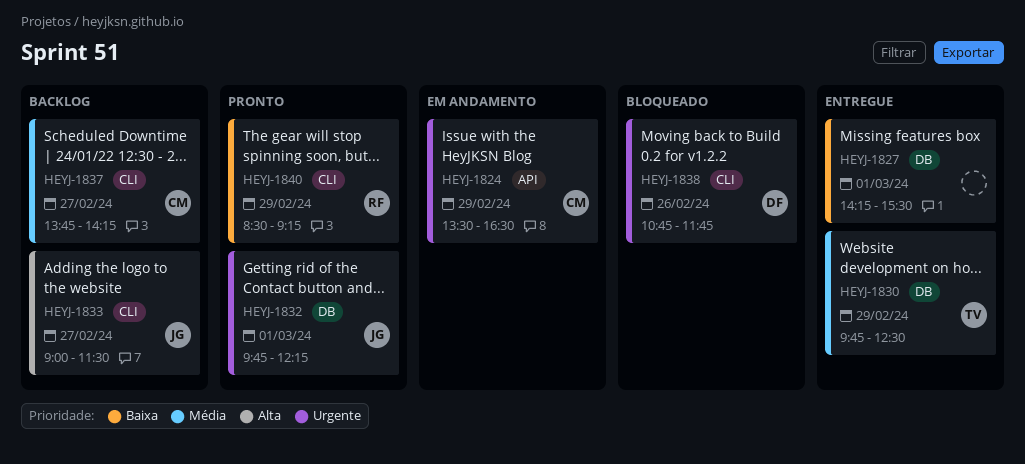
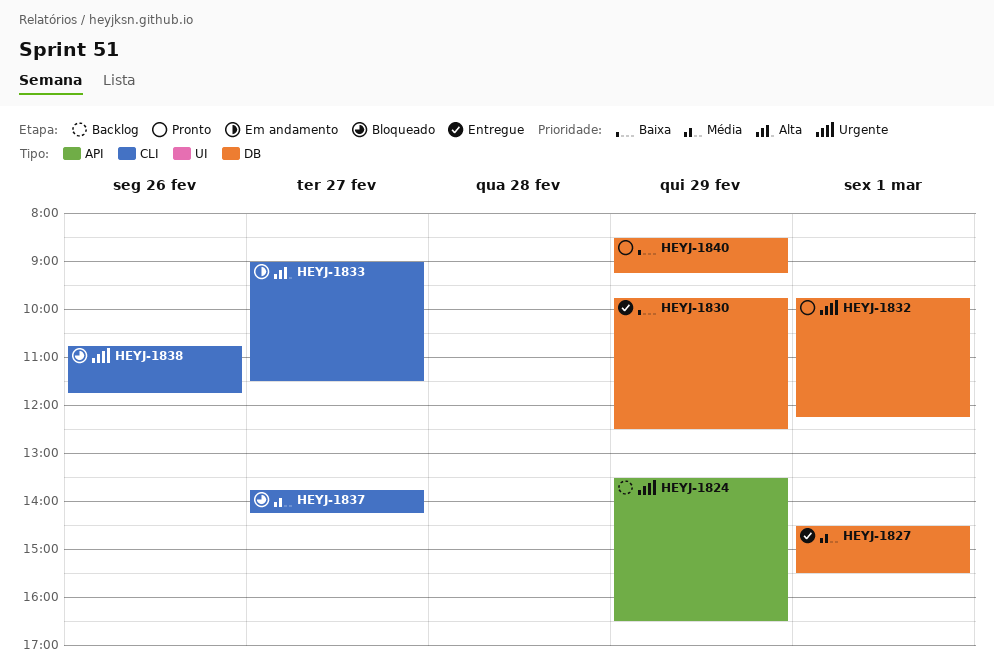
HEYJ-1824, status: Em andamento -> Backlog
HEYJ-1827, priority: Baixa -> Média
HEYJ-1827, begins: 14:15 -> 14:30
HEYJ-1830, priority: Média -> Baixa
HEYJ-1833, status: Backlog -> Em andamento
HEYJ-1837, status: Backlog -> Bloqueado
HEYJ-1840, label: CLI -> DB

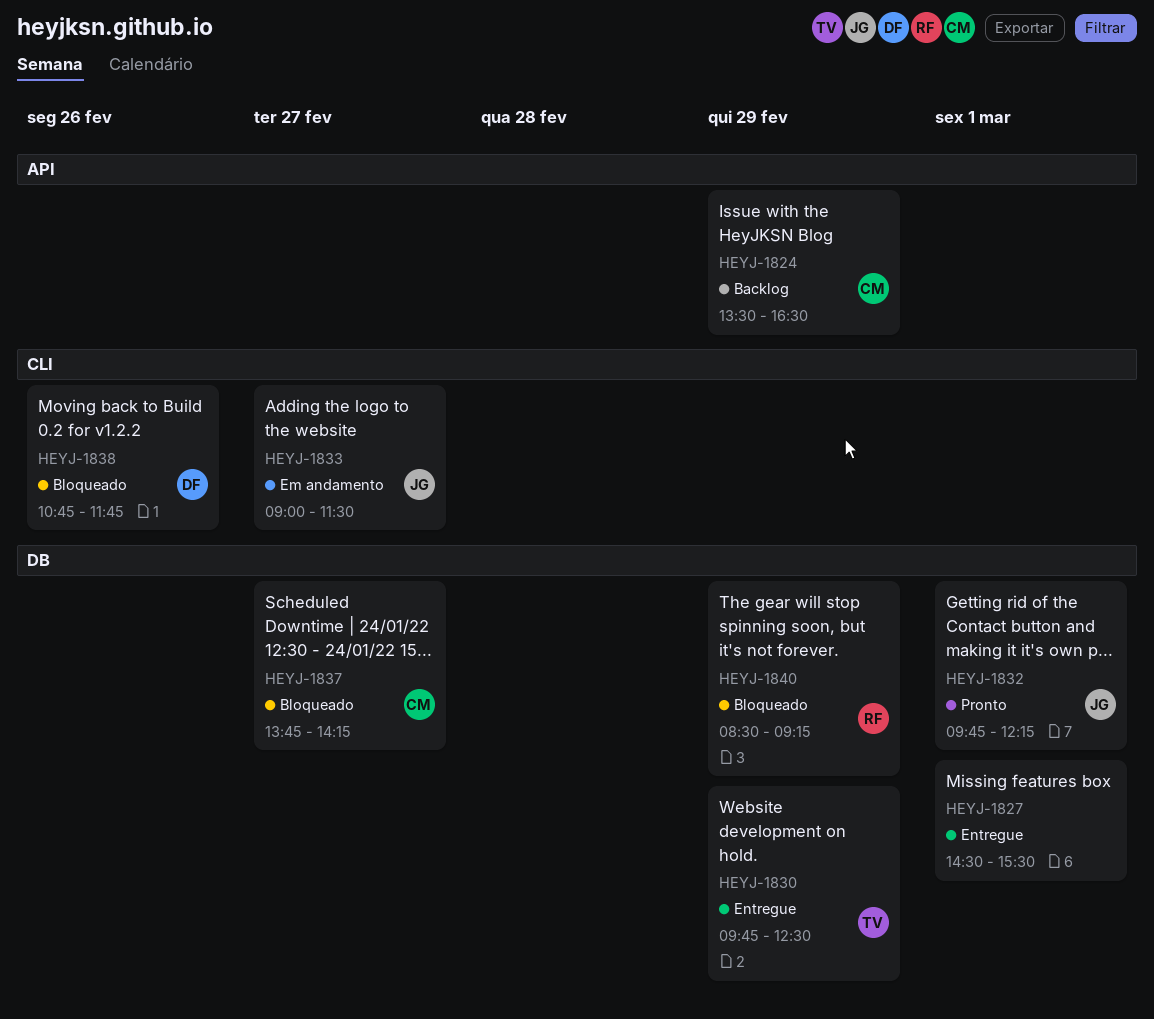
HEYJ-1837, label: CLI -> DB
HEYJ-1840, status: Pronto -> Bloqueado

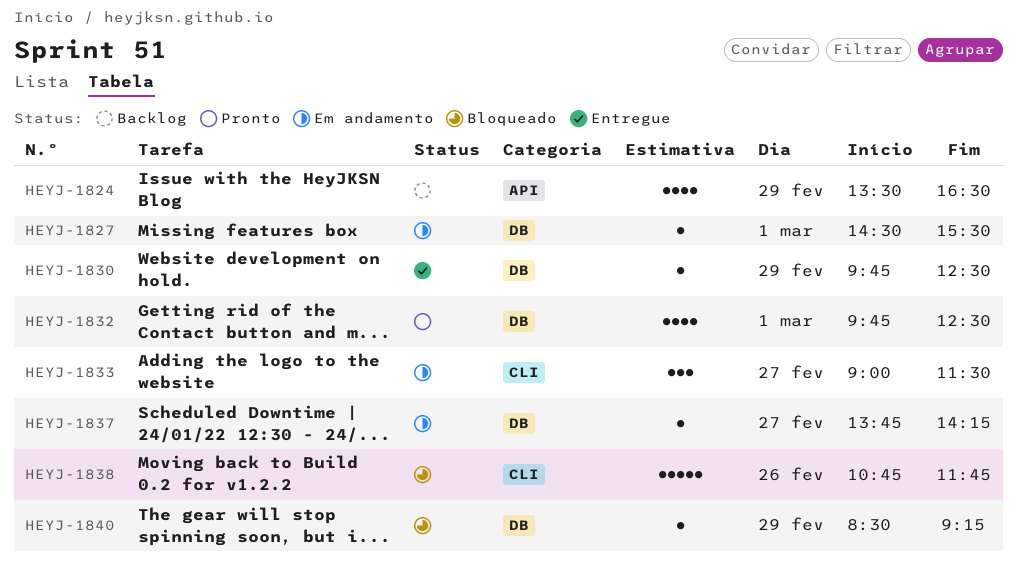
HEYJ-1827, status: Entregue -> Em andamento
HEYJ-1832, ends: 12:15 -> 12:30
HEYJ-1837, status: Bloqueado -> Em andamento

